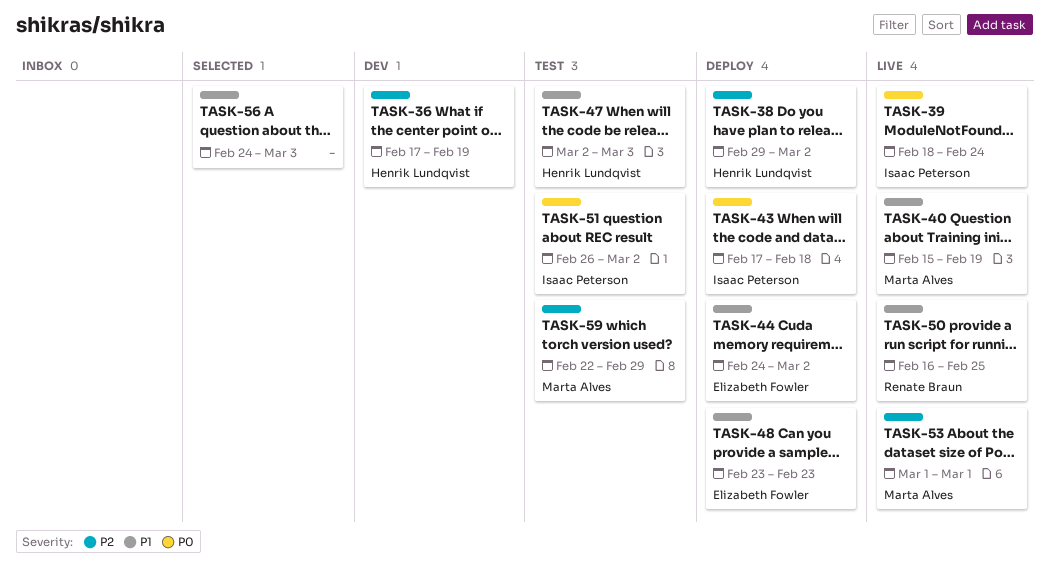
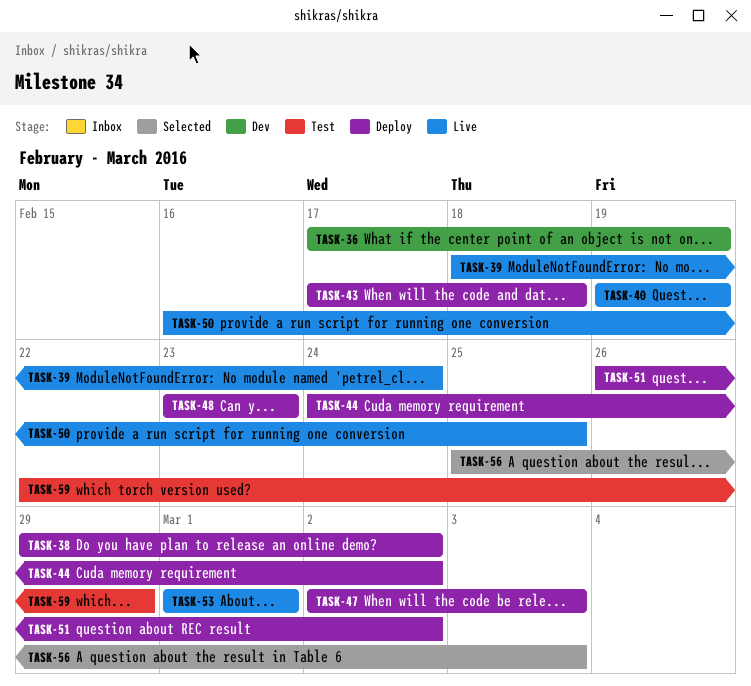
TASK-40, start: Feb 15 -> Feb 19
TASK-47, status: Test -> Deploy
TASK-51, status: Test -> Deploy
TASK-56, start: Feb 24 -> Feb 25

